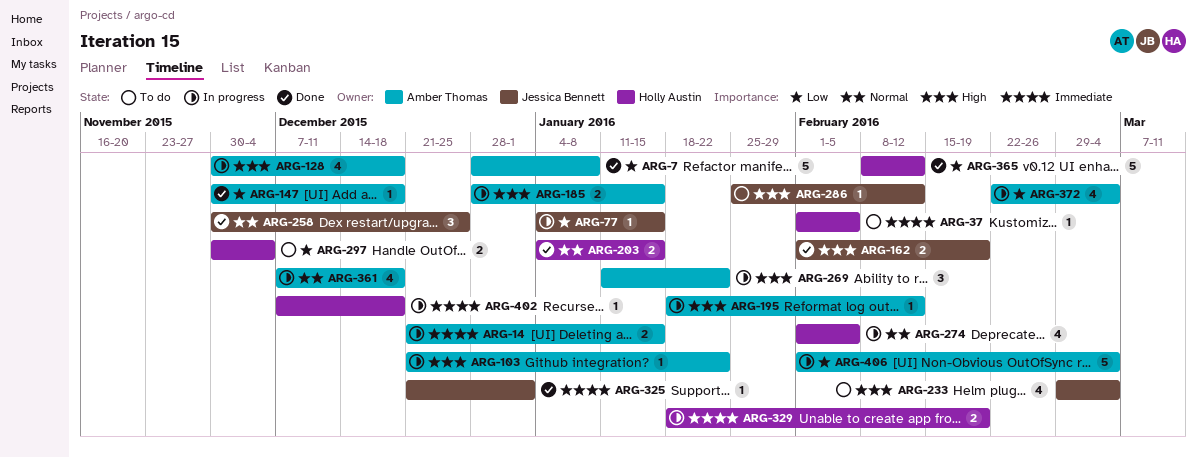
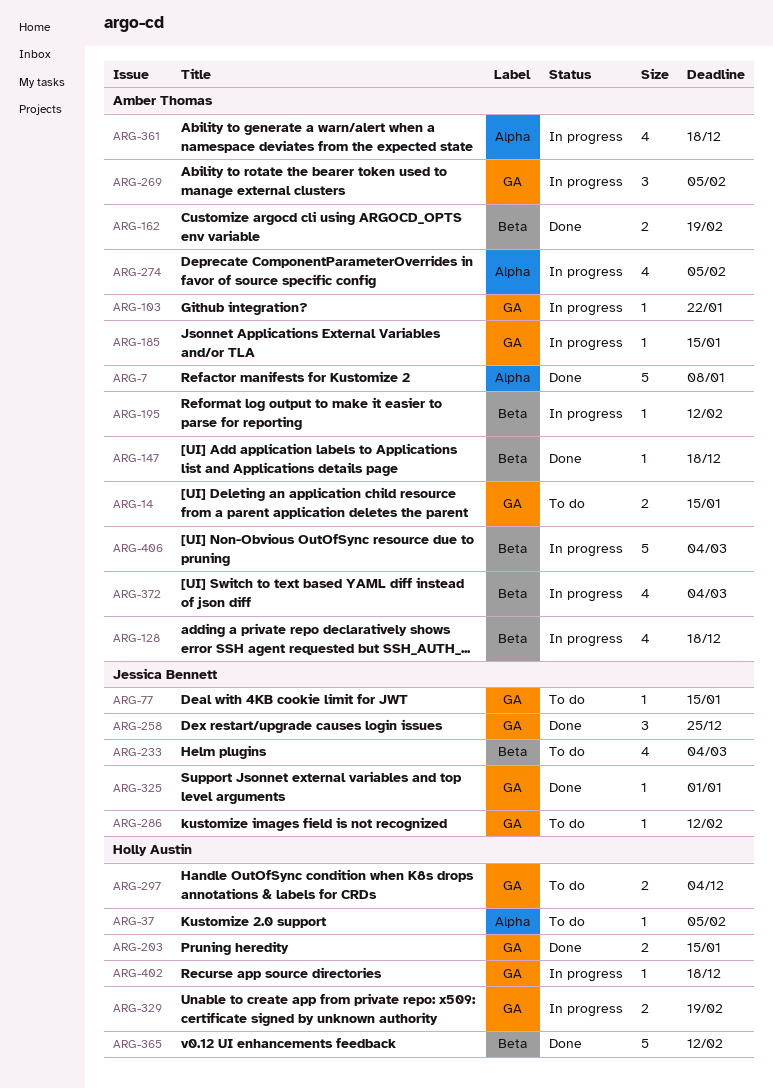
ARG-14, status: In progress -> To do
ARG-77, status: In progress -> To do
ARG-162, owner: Jessica Bennett -> Amber Thomas
ARG-185, estimate: 2 -> 1
ARG-269, due: Jan 22 -> Feb 5
ARG-274, owner: Holly Austin -> Amber Thomas

